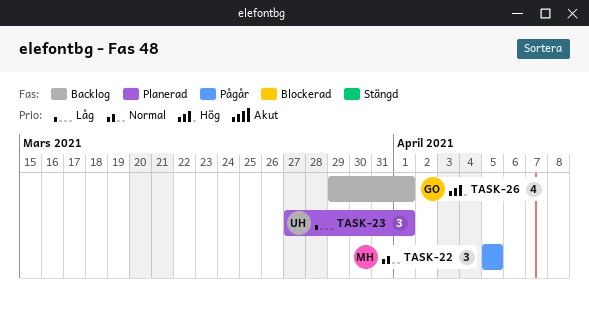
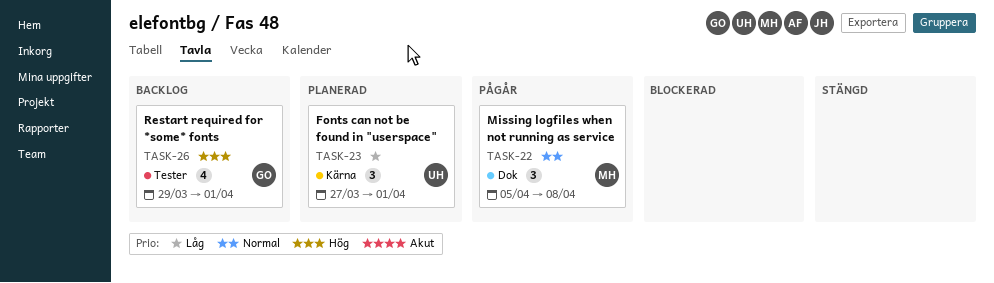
TASK-22, due: Apr 5 -> Apr 8

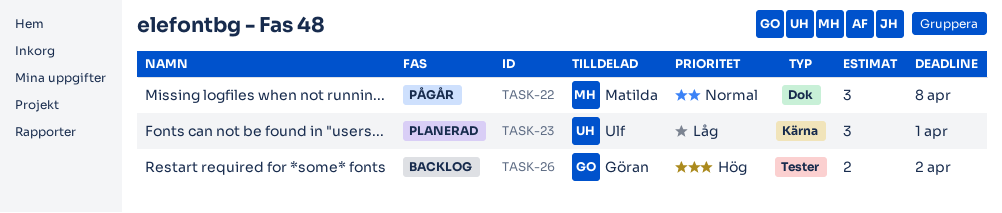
TASK-26, estimate: 4 -> 2
TASK-26, due: Apr 1 -> Apr 2

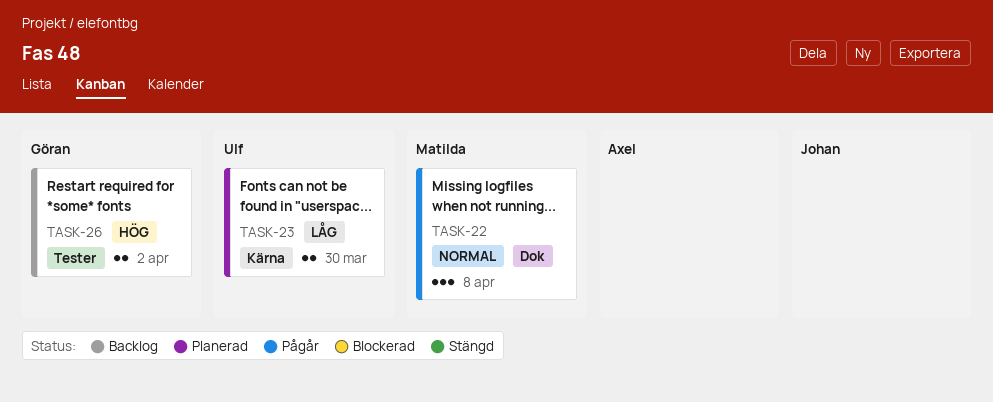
TASK-23, estimate: 3 -> 2
TASK-23, due: Apr 1 -> Mar 30

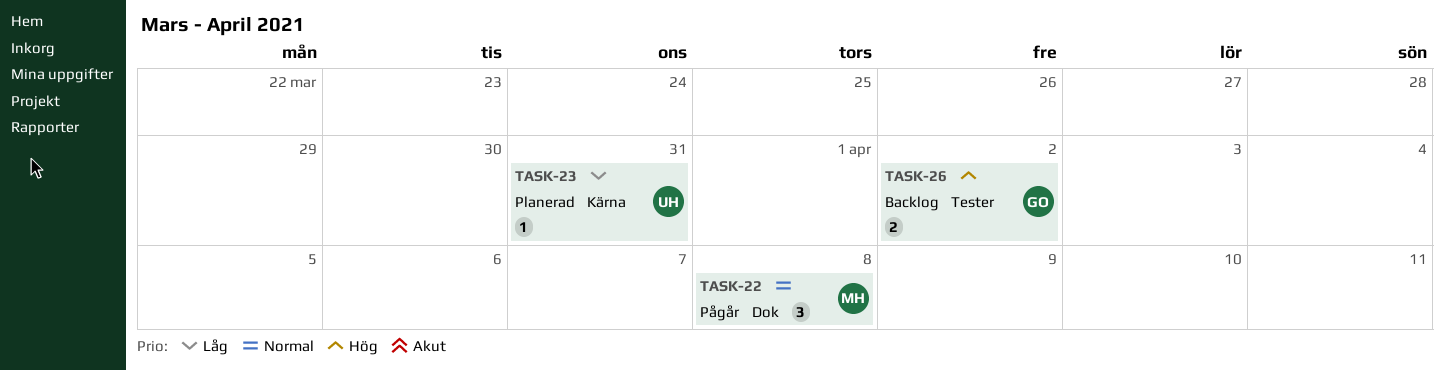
TASK-23, estimate: 2 -> 1
TASK-23, due: Mar 30 -> Mar 31

